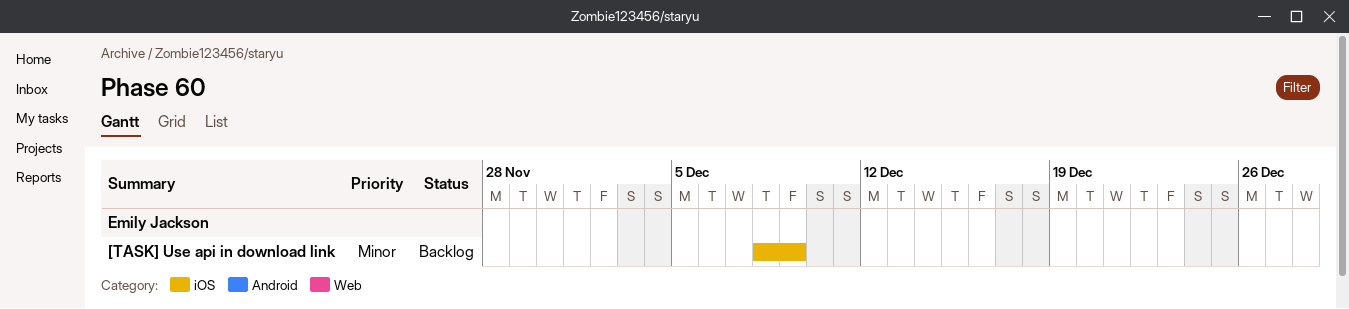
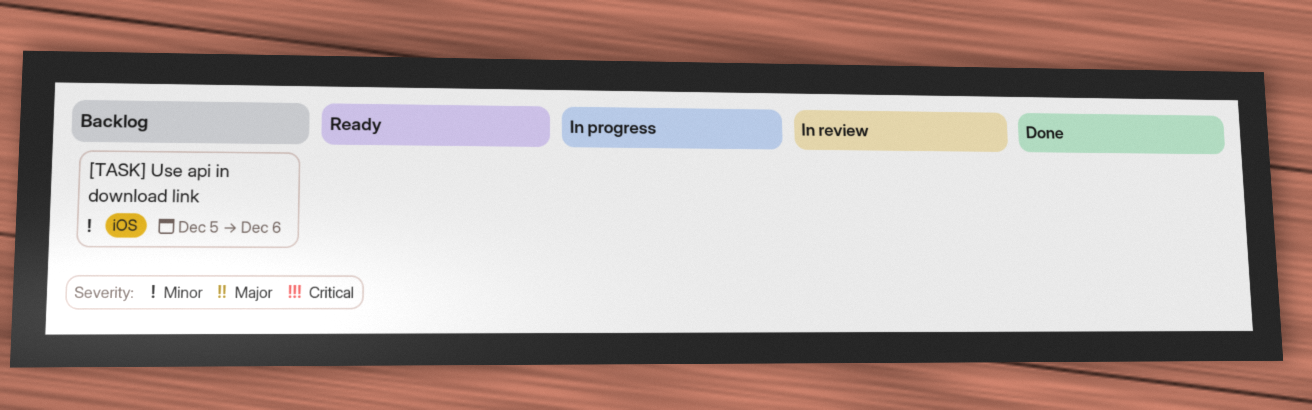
[TASK] Use api in download link, start: Dec 8 -> Dec 5
[TASK] Use api in download link, due: Dec 9 -> Dec 6

